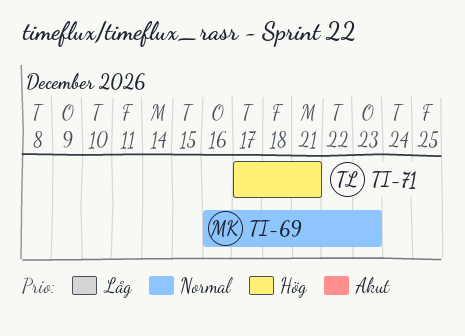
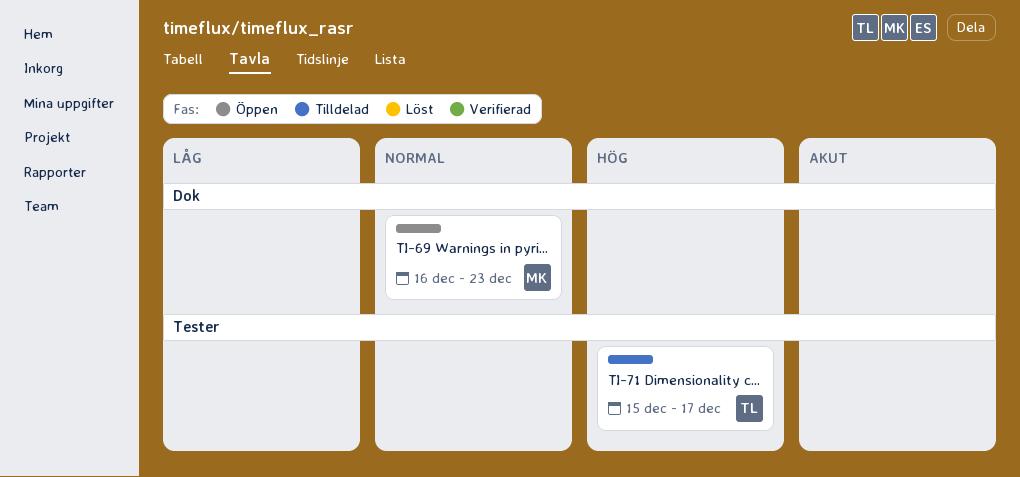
TI-71, start: Dec 17 -> Dec 15
TI-71, due: Dec 21 -> Dec 17

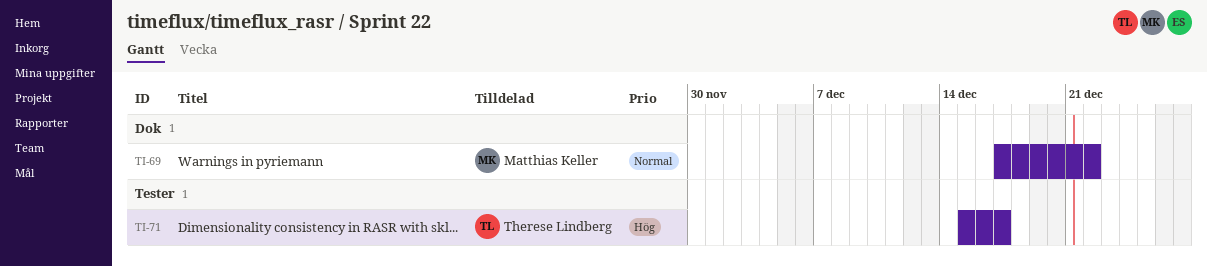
TI-69, start: Dec 16 -> Dec 17
TI-69, due: Dec 23 -> Dec 22

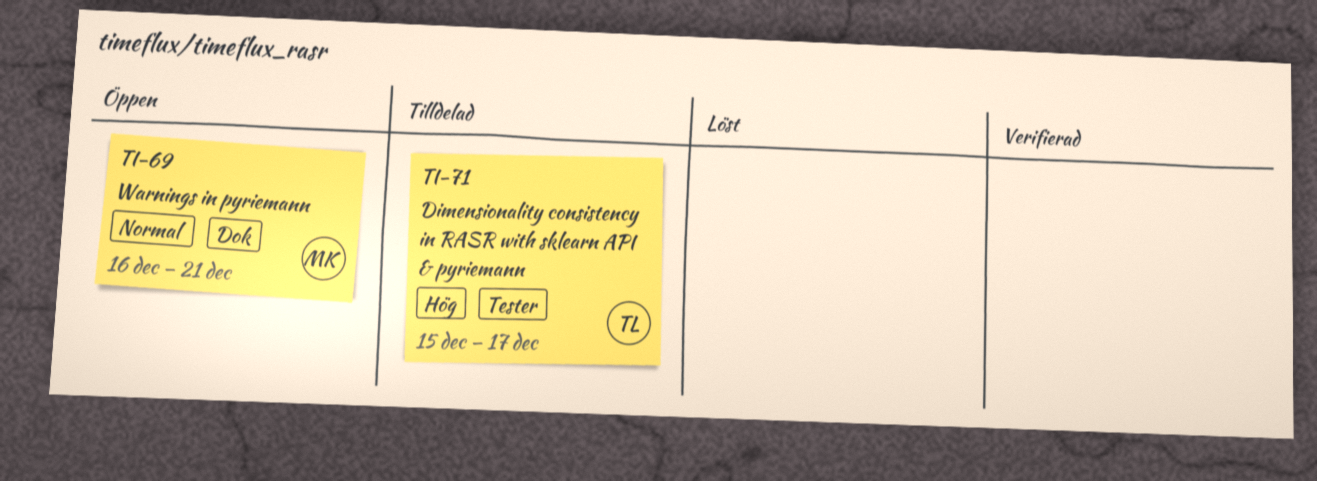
TI-69, start: Dec 17 -> Dec 16
TI-69, due: Dec 22 -> Dec 21

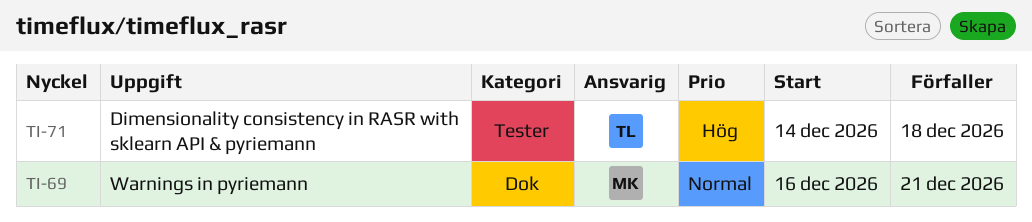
TI-71, start: Dec 15 -> Dec 14
TI-71, due: Dec 17 -> Dec 18

